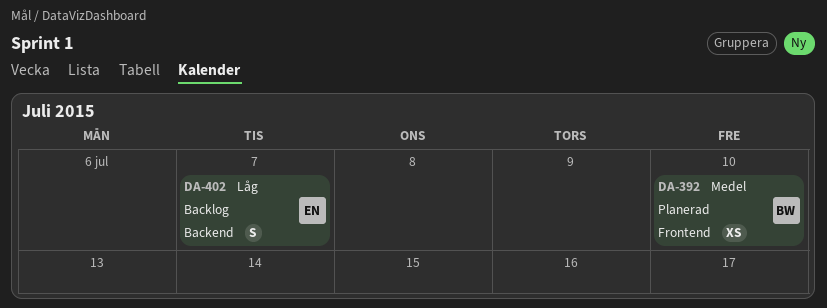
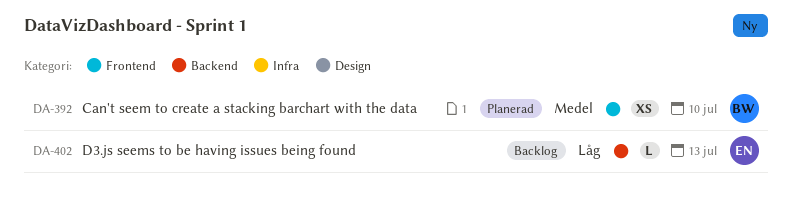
DA-402, estimate: S -> L
DA-402, due: Jul 7 -> Jul 13

